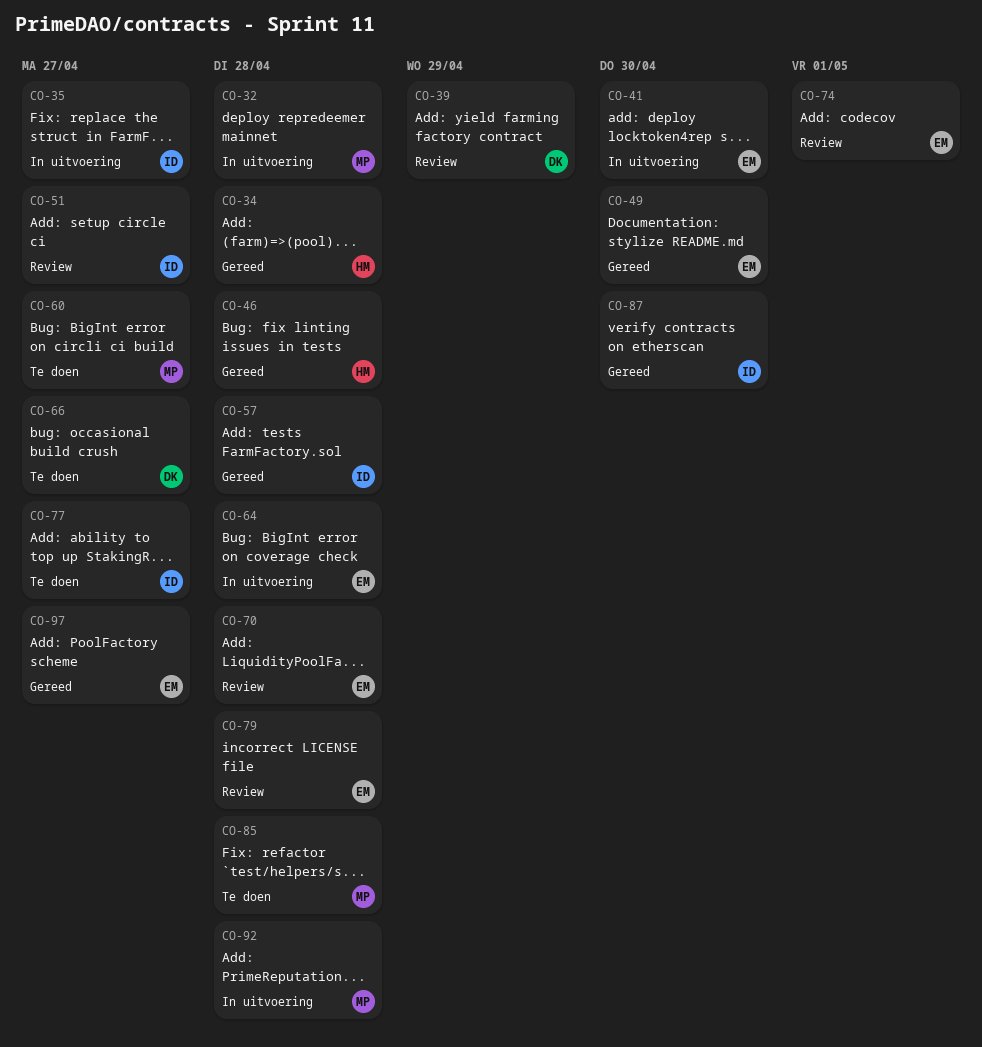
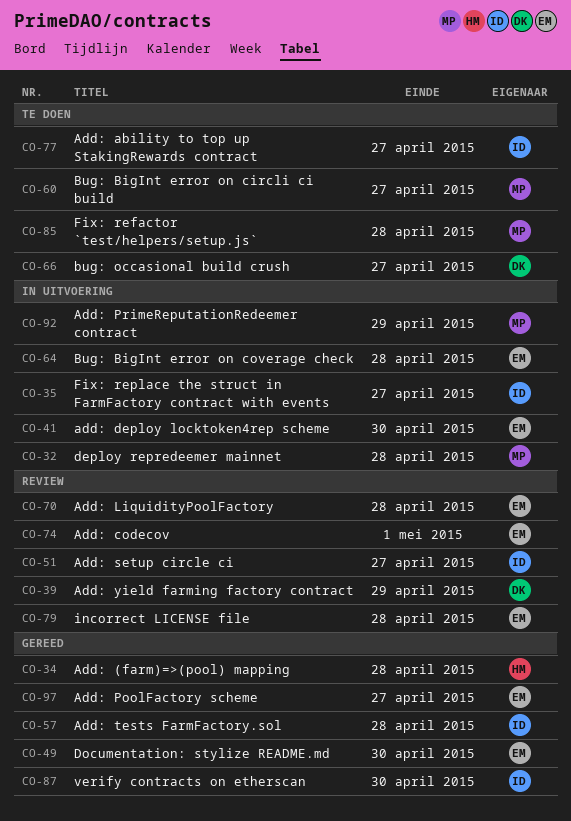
CO-46: present -> none
CO-92, due: Apr 28 -> Apr 29

